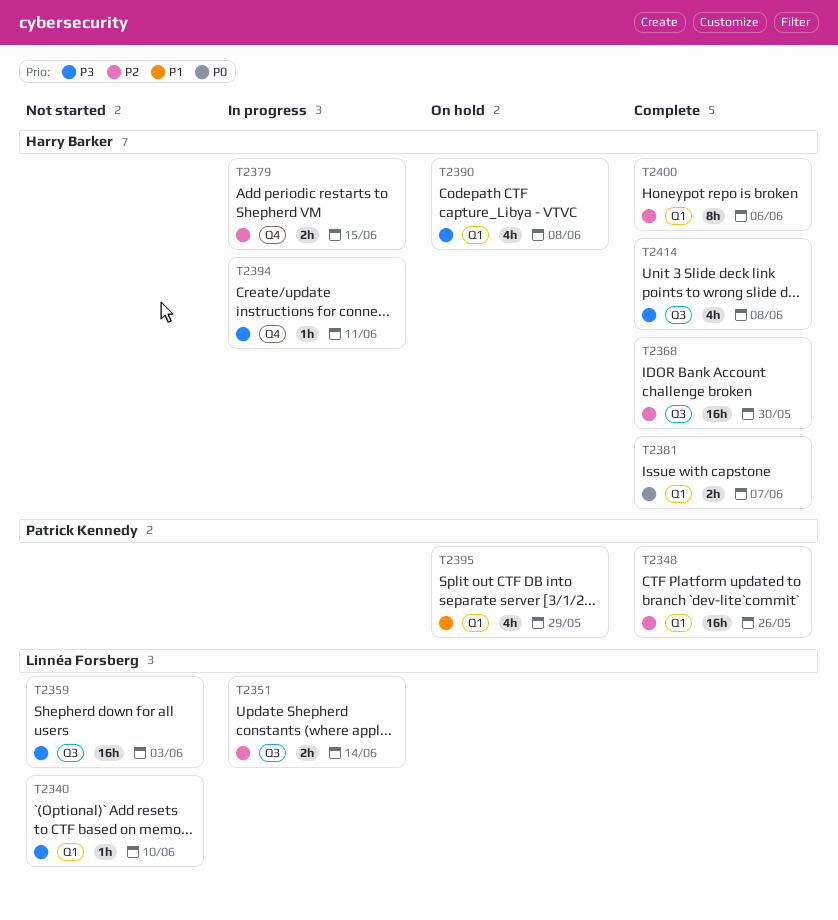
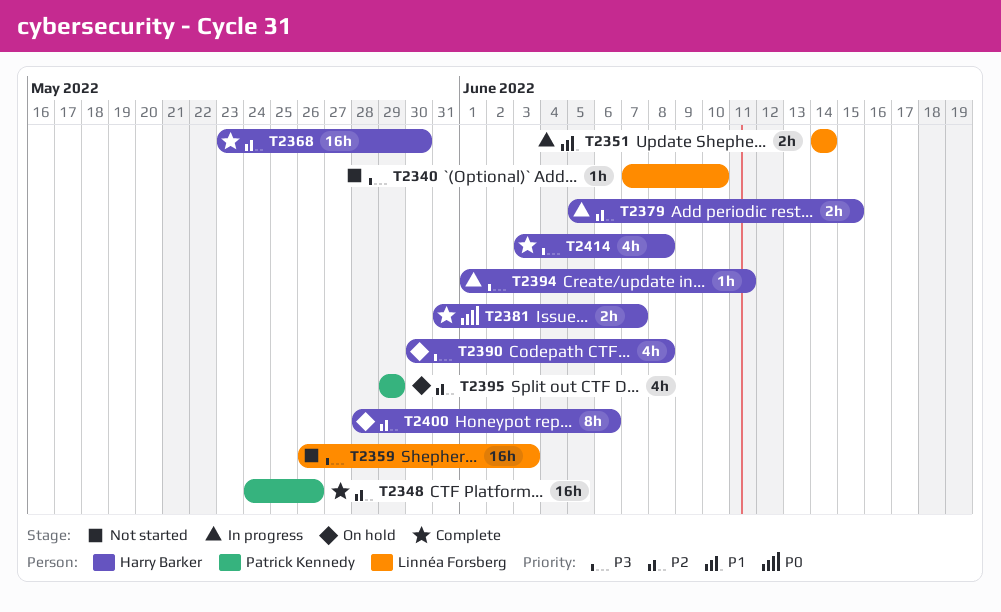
T2351, priority: P2 -> P1
T2395, priority: P1 -> P2
T2400, status: Complete -> On hold

